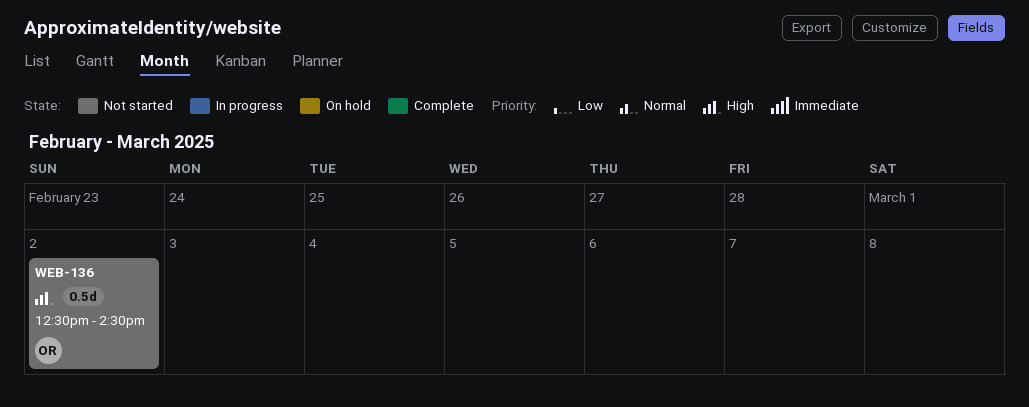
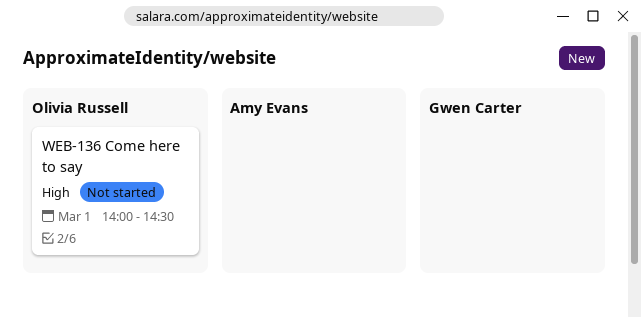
WEB-136, day: Mar 2 -> Mar 1
WEB-136, begins: 12:30 -> 14:00

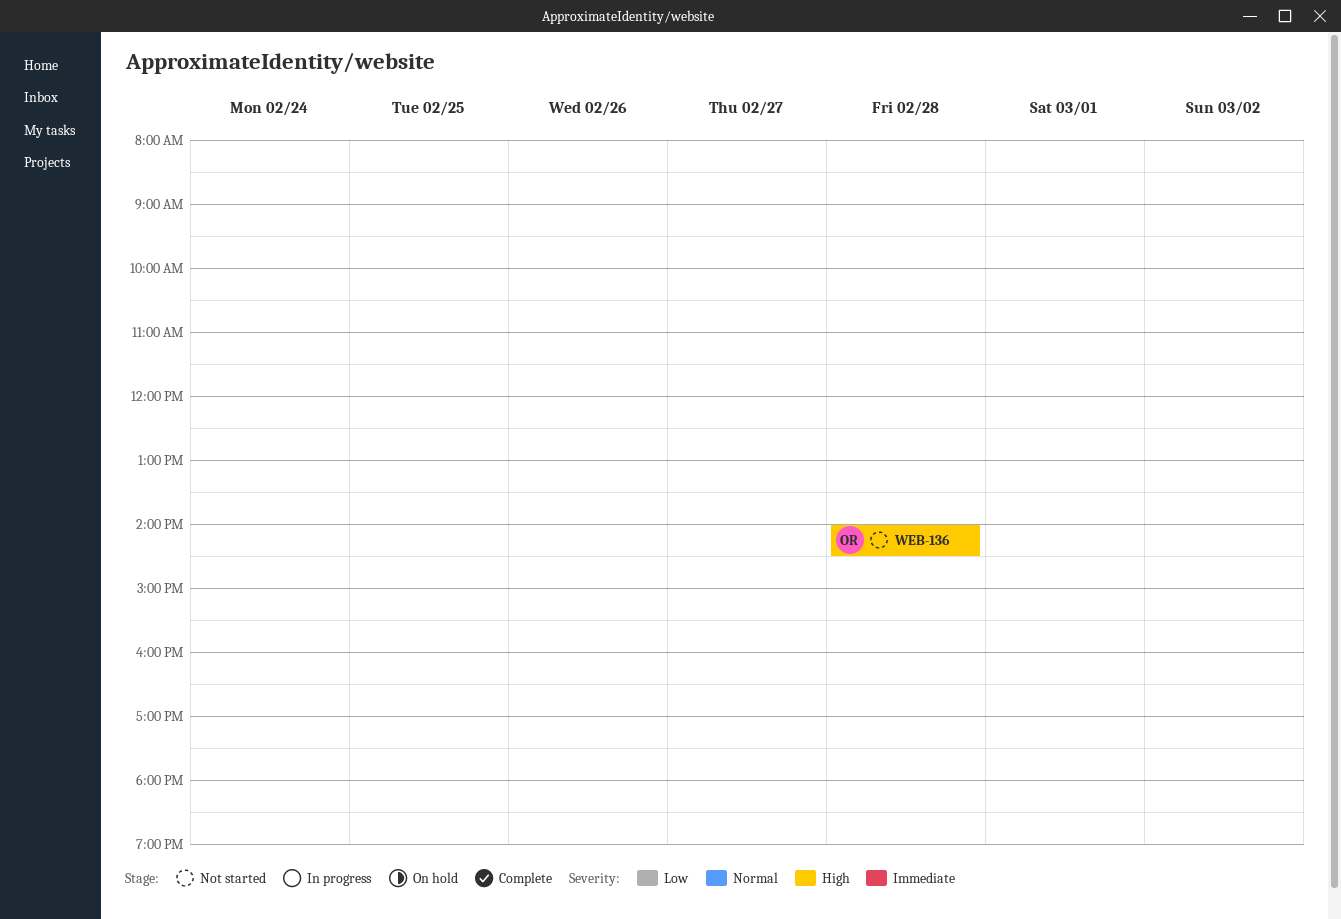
WEB-136, day: Mar 1 -> Feb 28

